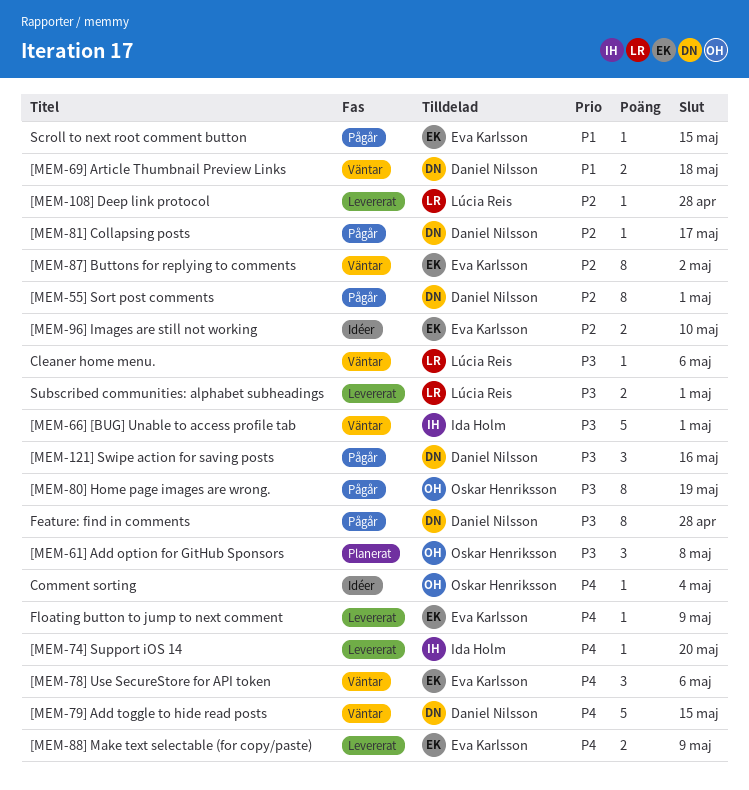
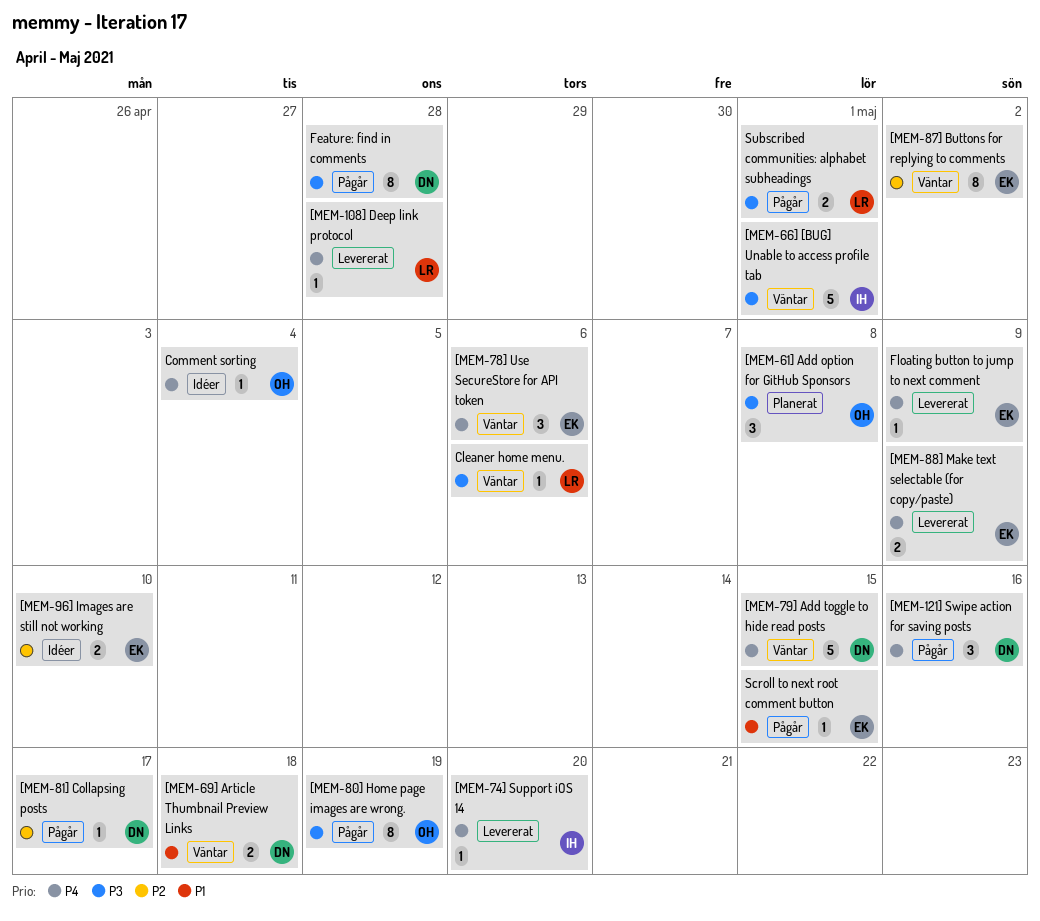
[MEM-108] Deep link protocol, priority: P2 -> P4
[MEM-121] Swipe action for saving posts, priority: P3 -> P4
[MEM-55] Sort post comments: present -> none
Subscribed communities: alphabet subheadings, status: Levererat -> Pågår

